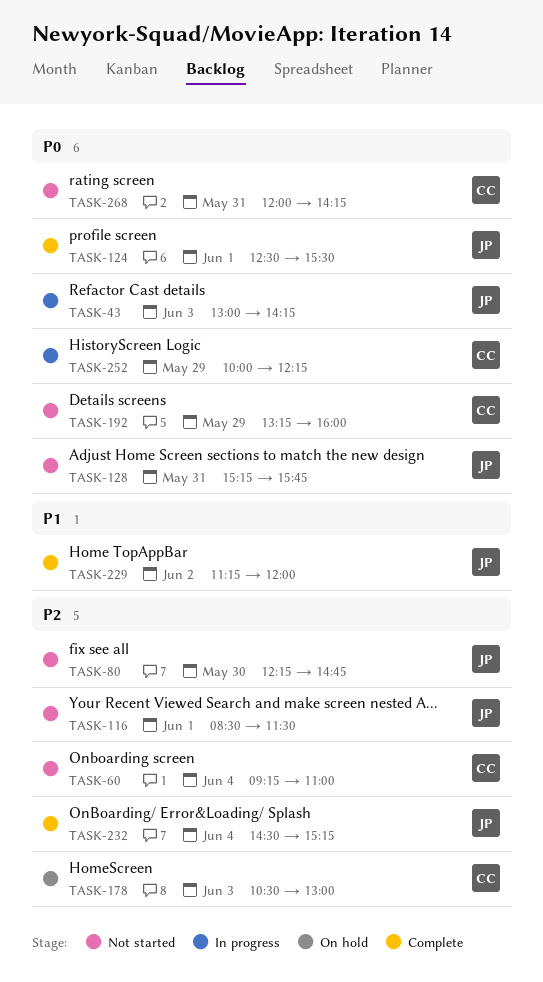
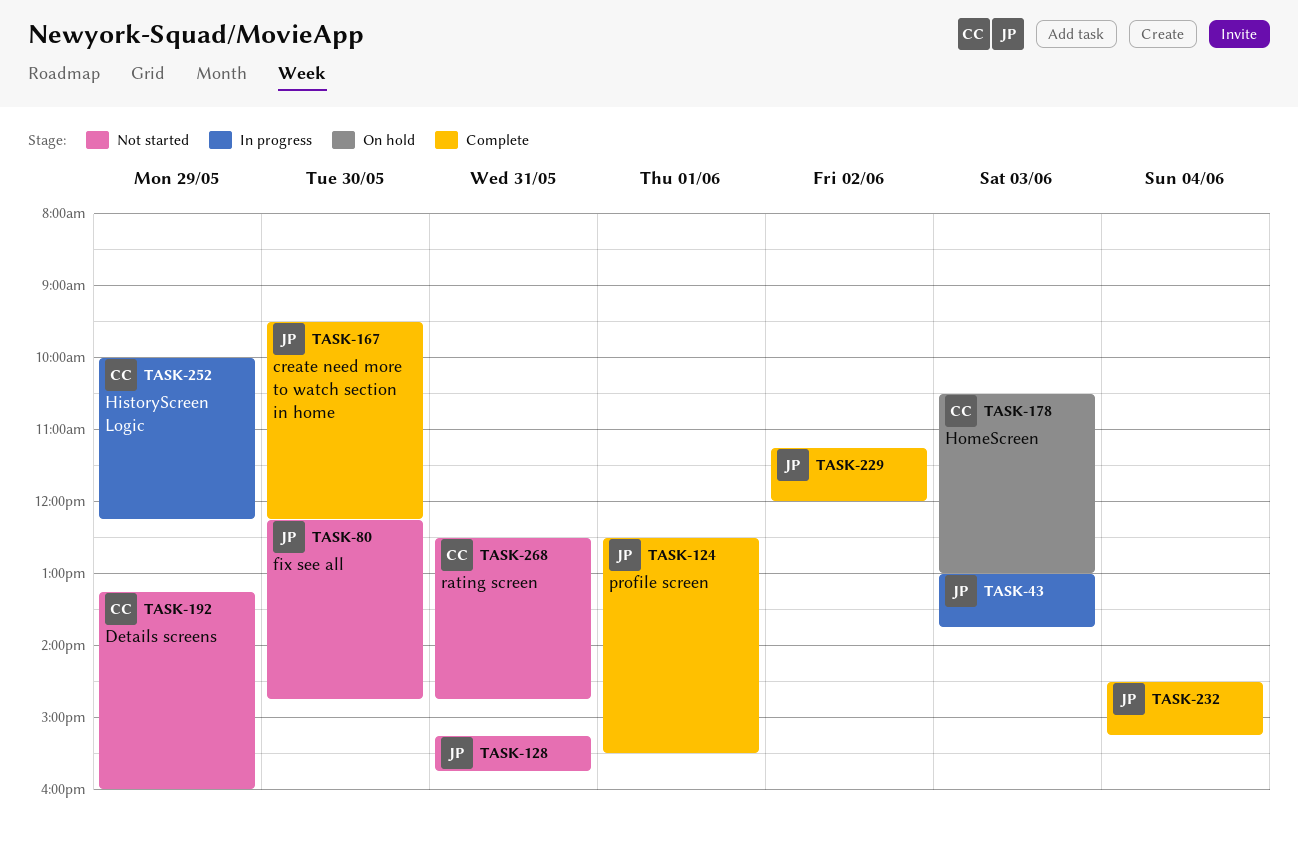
TASK-43, ends: 14:15 -> 13:45
TASK-60: present -> none
TASK-116: present -> none
TASK-167: none -> present
TASK-268, begins: 12:00 -> 12:30
TASK-268, ends: 14:15 -> 14:45

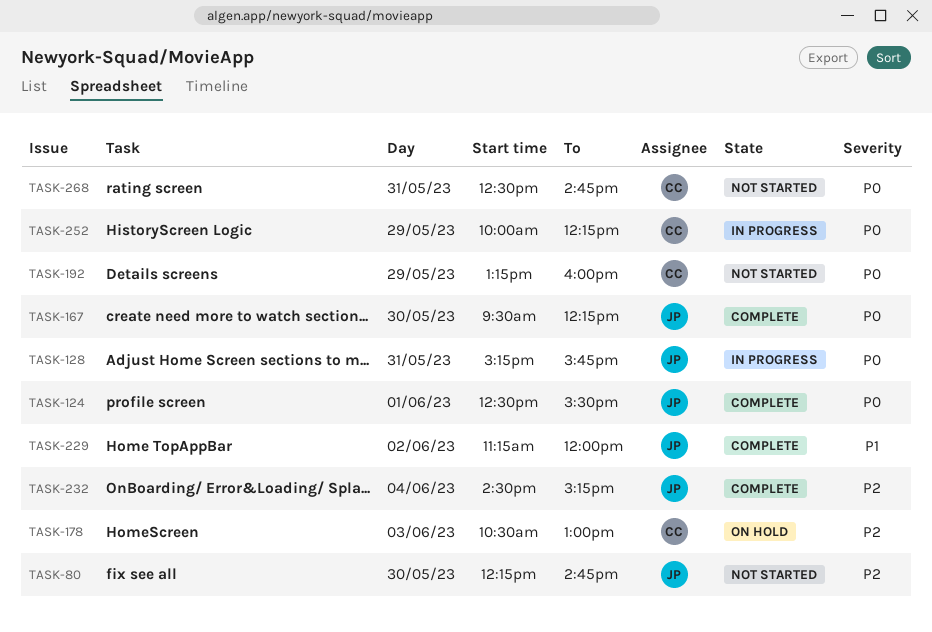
TASK-43: present -> none
TASK-128, status: Not started -> In progress

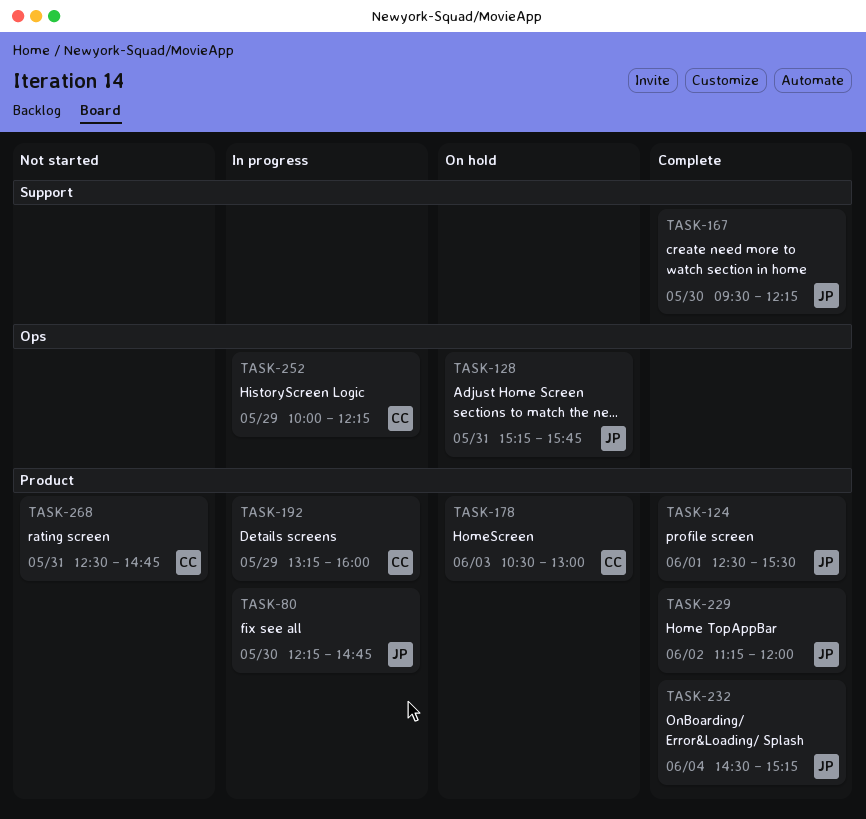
TASK-80, status: Not started -> In progress
TASK-128, status: In progress -> On hold
TASK-192, status: Not started -> In progress

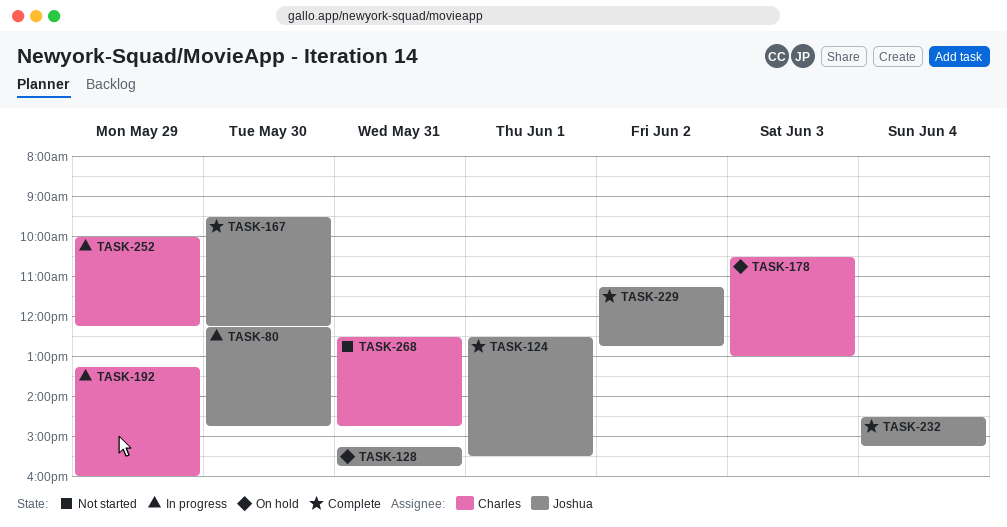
TASK-229, ends: 12:00 -> 12:45

